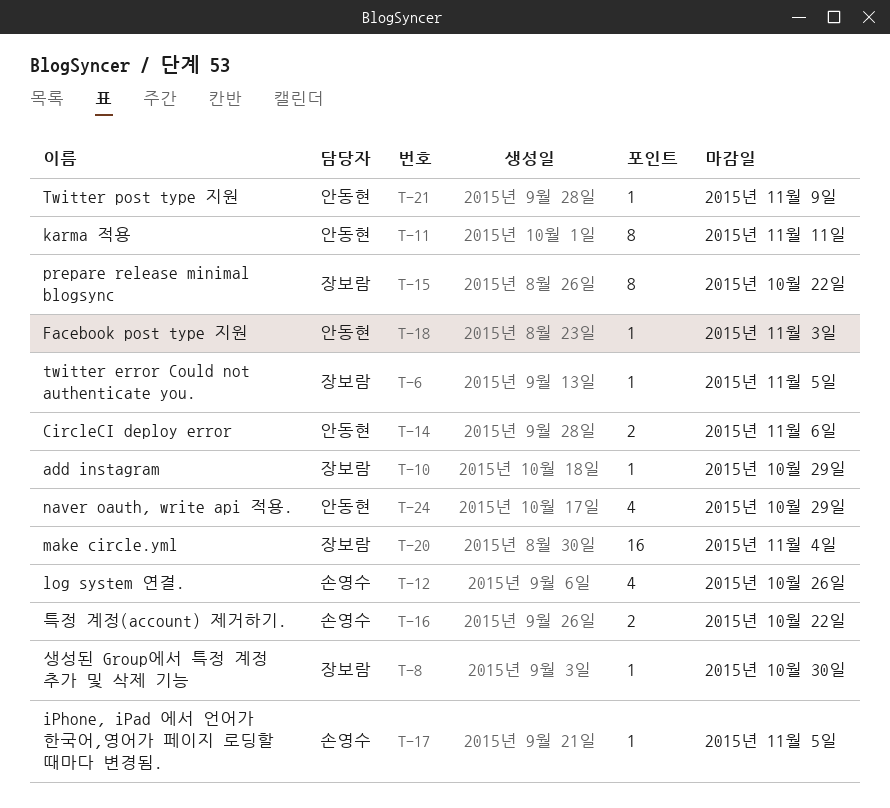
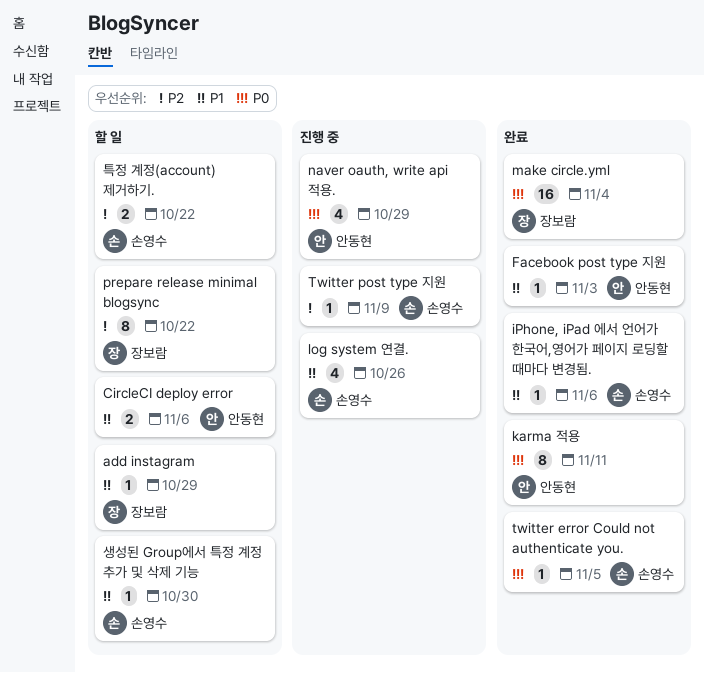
iPhone, iPad 에서 언어가 한국어,영어가 페이지 로딩할 때마다 변경됨., due: Nov 5 -> Nov 6
twitter error Could not authenticate you., owner: 장보람 -> 손영수
Twitter post type 지원, owner: 안동현 -> 손영수
생성된 Group에서 특정 계정 추가 및 삭제 기능, owner: 장보람 -> 손영수

